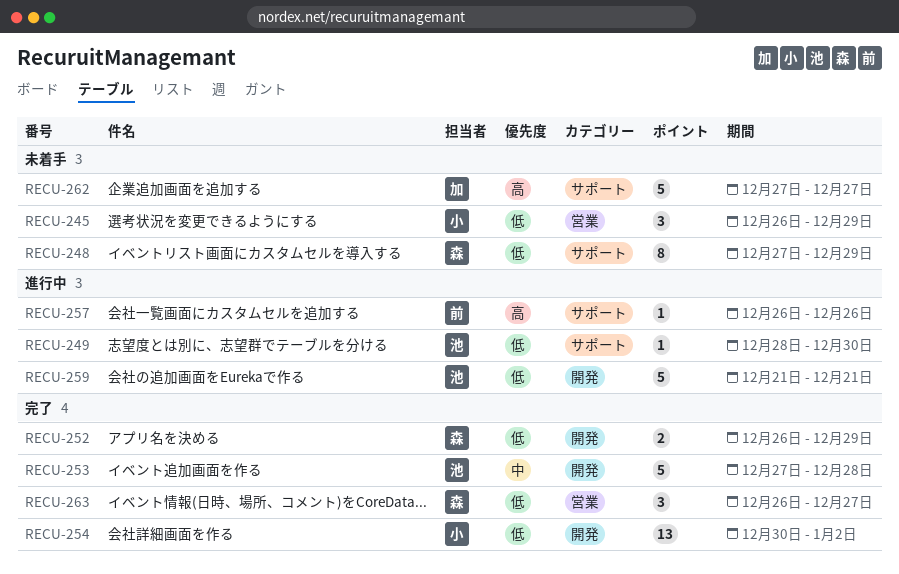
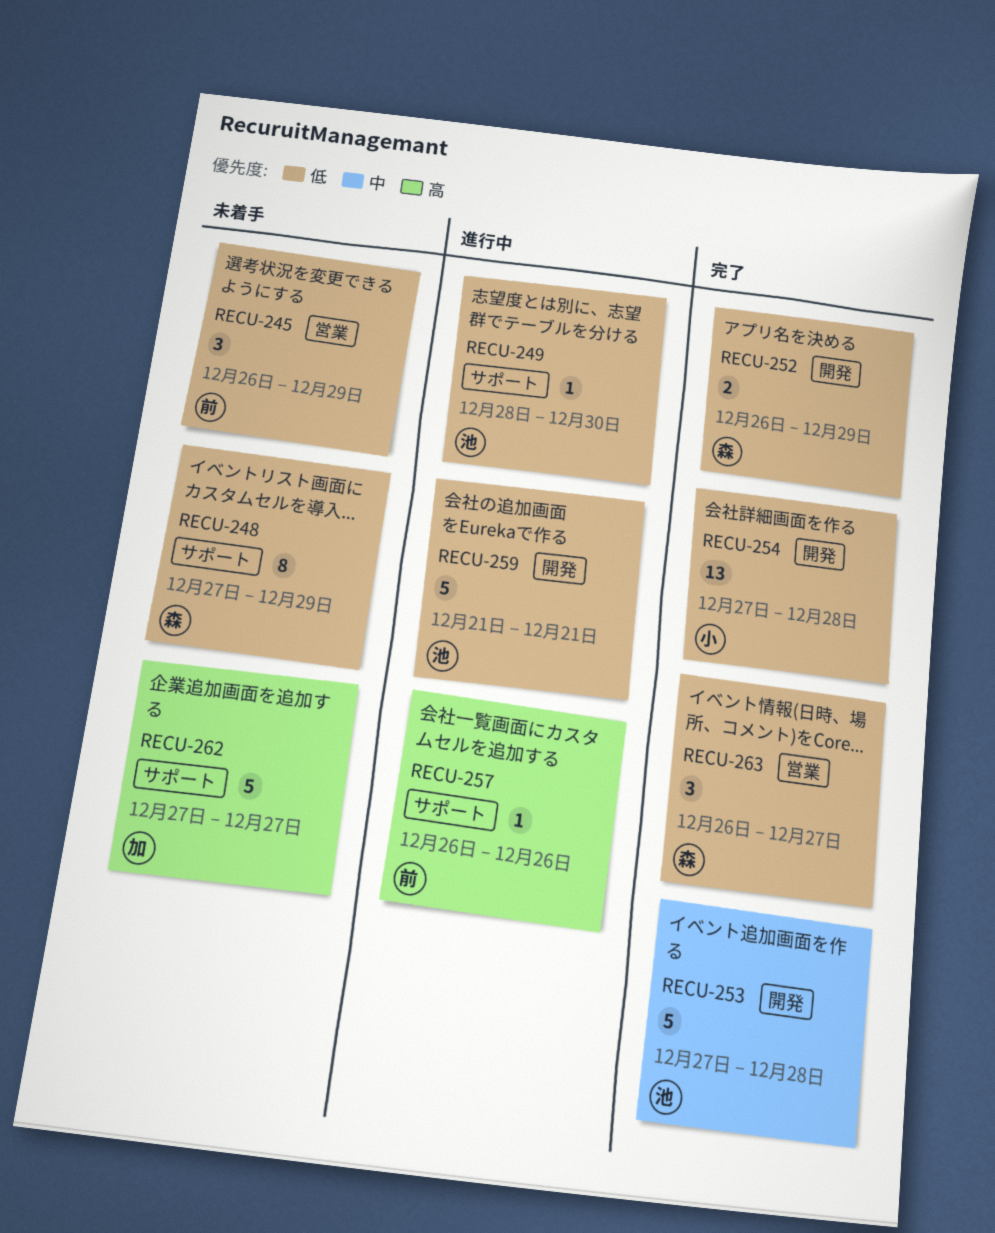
RECU-245, owner: 小 -> 前
RECU-254, start: Dec 30 -> Dec 27
RECU-254, due: Jan 2 -> Dec 28

